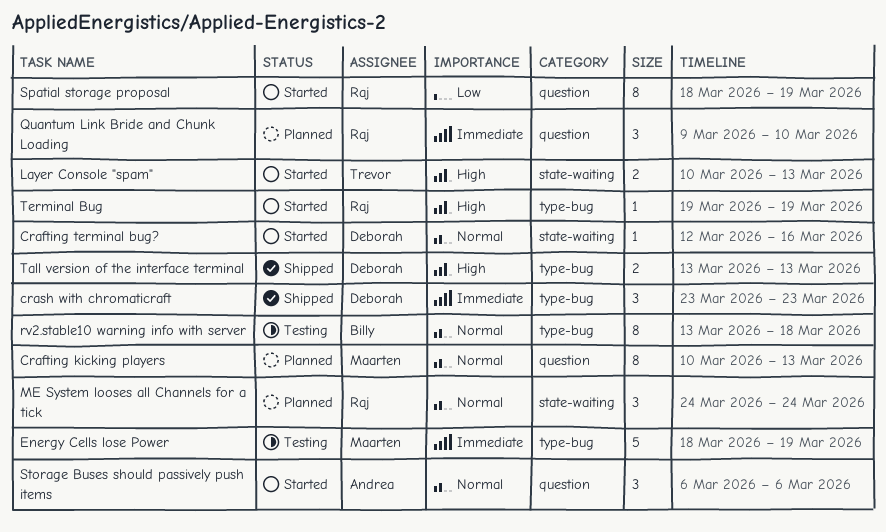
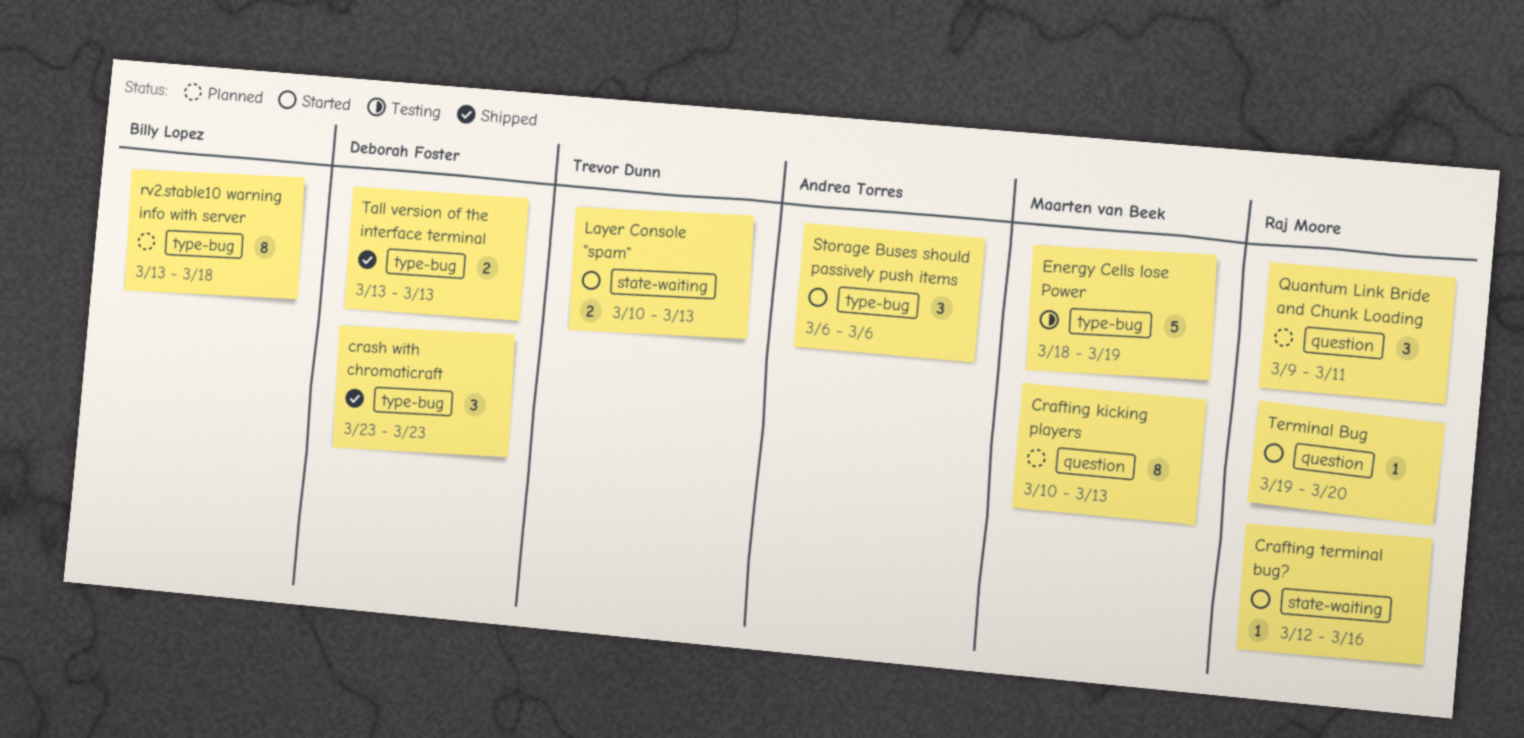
Crafting terminal bug?, owner: Deborah Foster -> Raj Moore
ME System looses all Channels for a tick: present -> none
Quantum Link Bride and Chunk Loading, due: Mar 10 -> Mar 11
rv2.stable10 warning info with server, status: Testing -> Planned
Spatial storage proposal: present -> none
Storage Buses should passively push items, label: question -> type-bug
Terminal Bug, label: type-bug -> question
Terminal Bug, due: Mar 19 -> Mar 20

